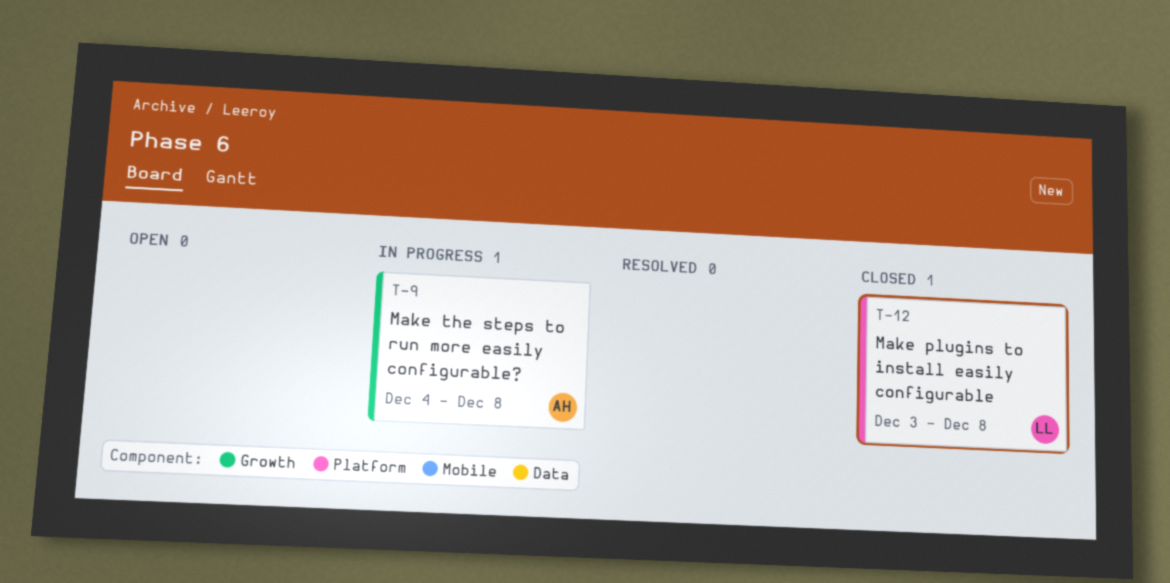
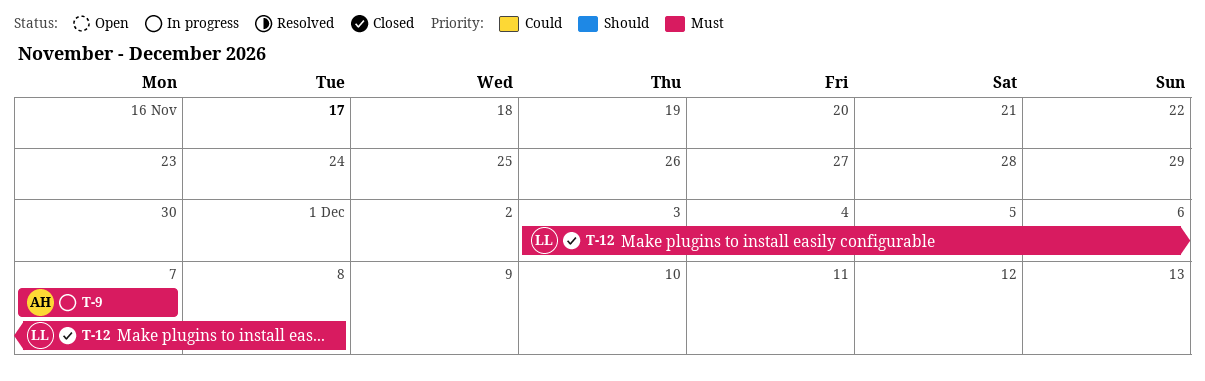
T-9, start: Dec 4 -> Dec 7
T-9, due: Dec 8 -> Dec 7

